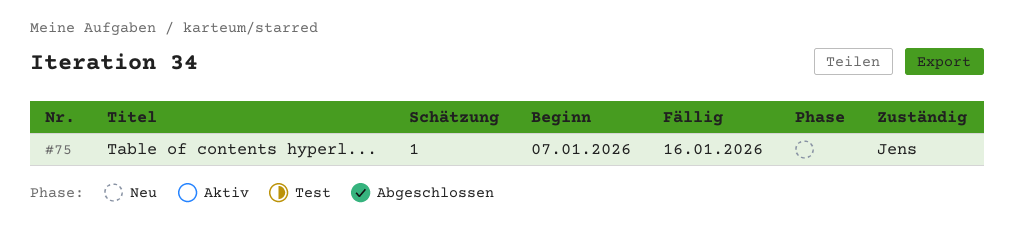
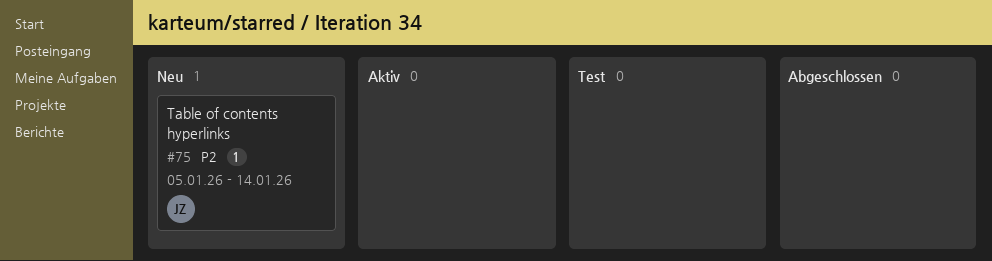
#75, start: Jan 7 -> Jan 5
#75, due: Jan 16 -> Jan 14

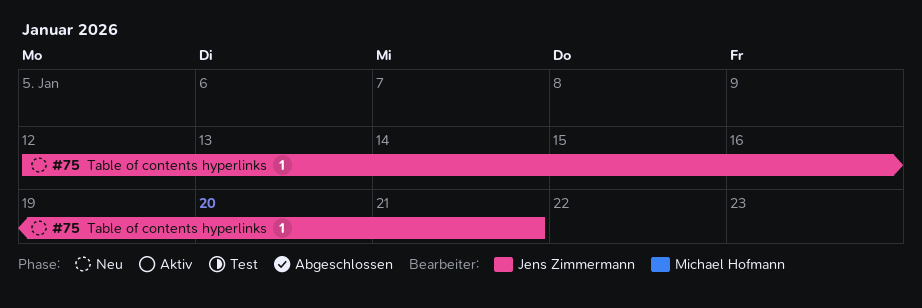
#75, start: Jan 5 -> Jan 12
#75, due: Jan 14 -> Jan 21

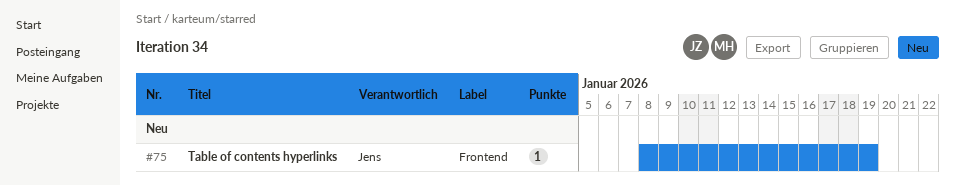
#75, start: Jan 12 -> Jan 8
#75, due: Jan 21 -> Jan 19

